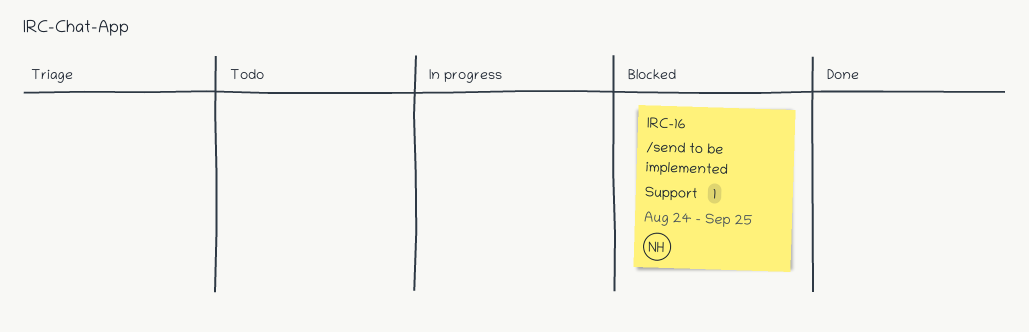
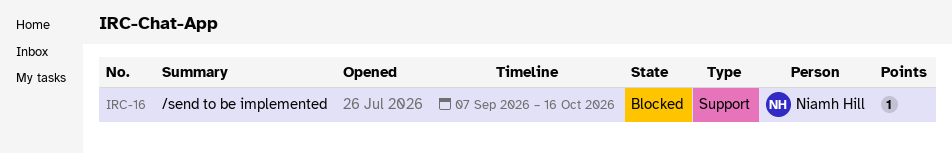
IRC-16, start: Aug 24 -> Sep 7
IRC-16, due: Sep 25 -> Oct 16

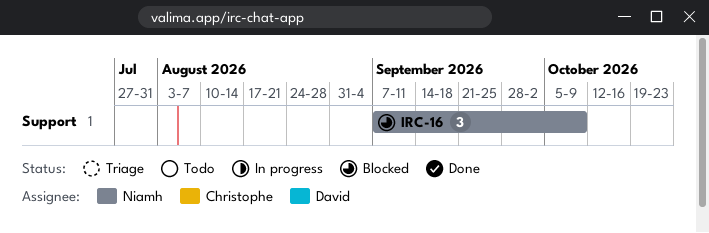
IRC-16, estimate: 1 -> 3
IRC-16, due: Oct 16 -> Oct 9

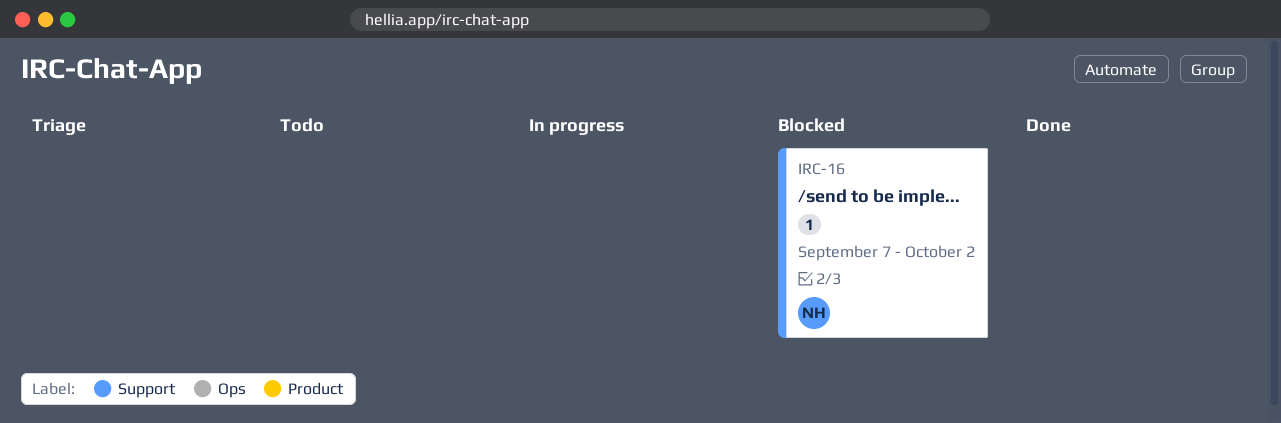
IRC-16, estimate: 3 -> 1
IRC-16, due: Oct 9 -> Oct 2

